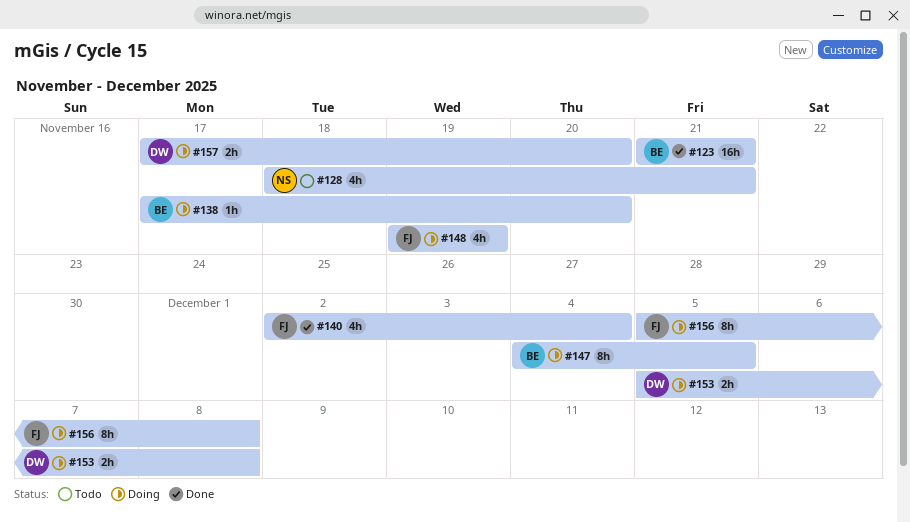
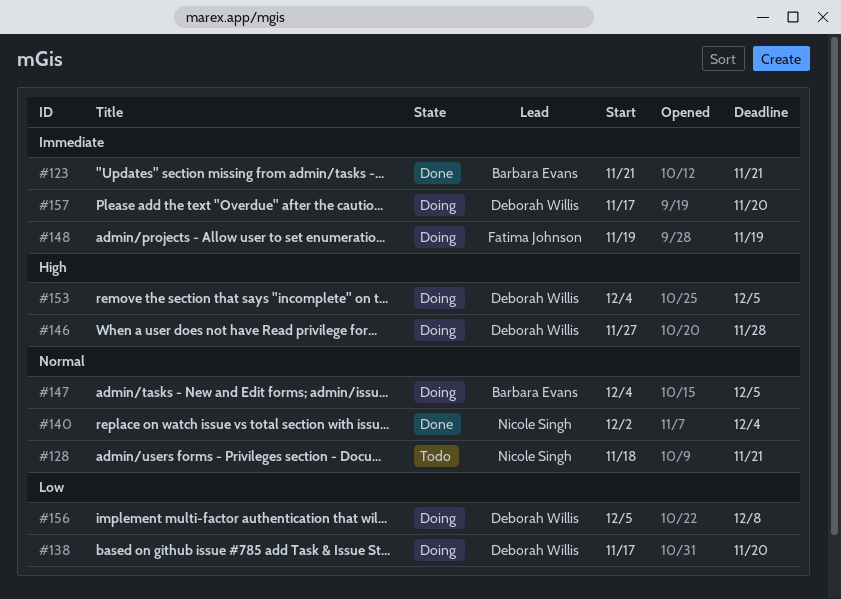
#138, owner: Barbara Evans -> Deborah Willis
#140, owner: Fatima Johnson -> Nicole Singh
#146: none -> present
#153, start: Dec 5 -> Dec 4
#153, due: Dec 8 -> Dec 5
#156, owner: Fatima Johnson -> Deborah Willis

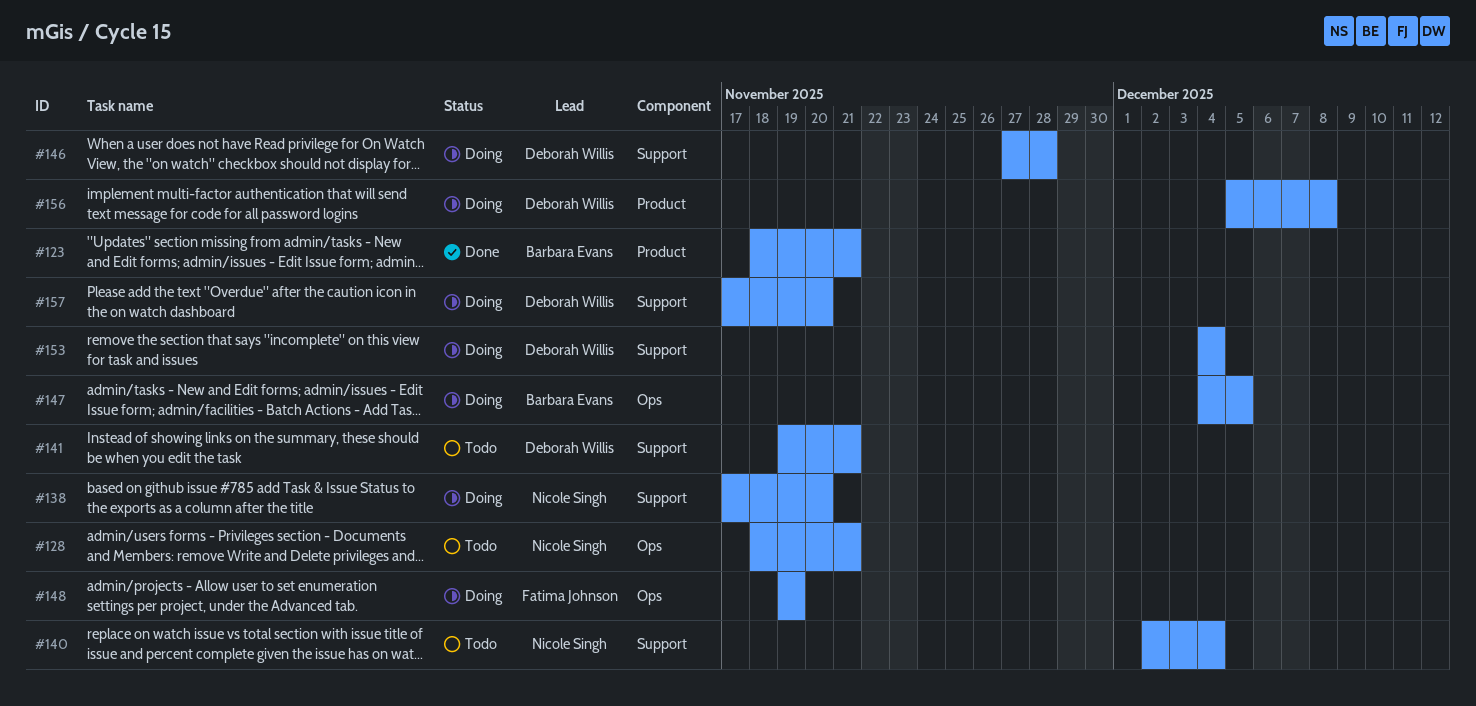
#123, start: Nov 21 -> Nov 18
#138, owner: Deborah Willis -> Nicole Singh
#140, status: Done -> Todo
#141: none -> present
#153, due: Dec 5 -> Dec 4

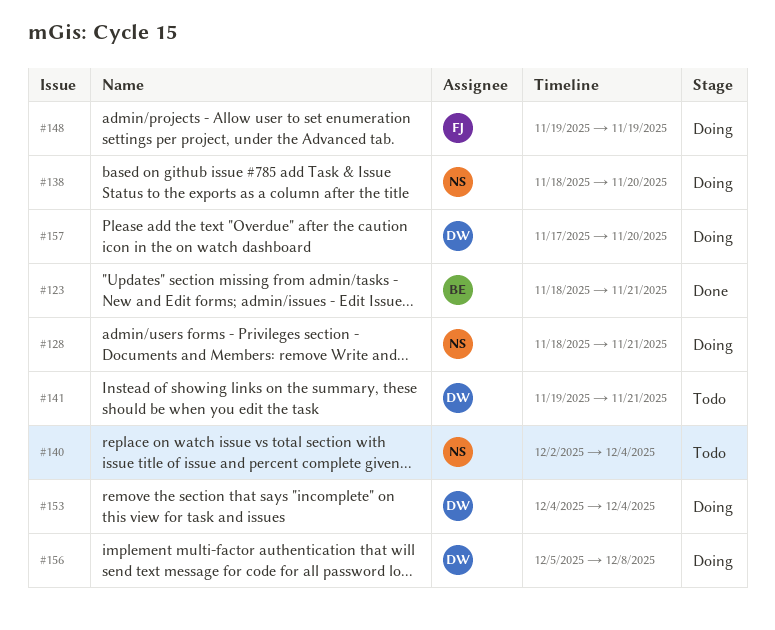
#128, status: Todo -> Doing
#138, start: Nov 17 -> Nov 18
#146: present -> none
#147: present -> none

